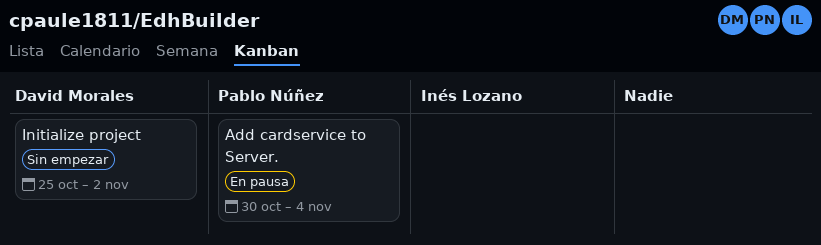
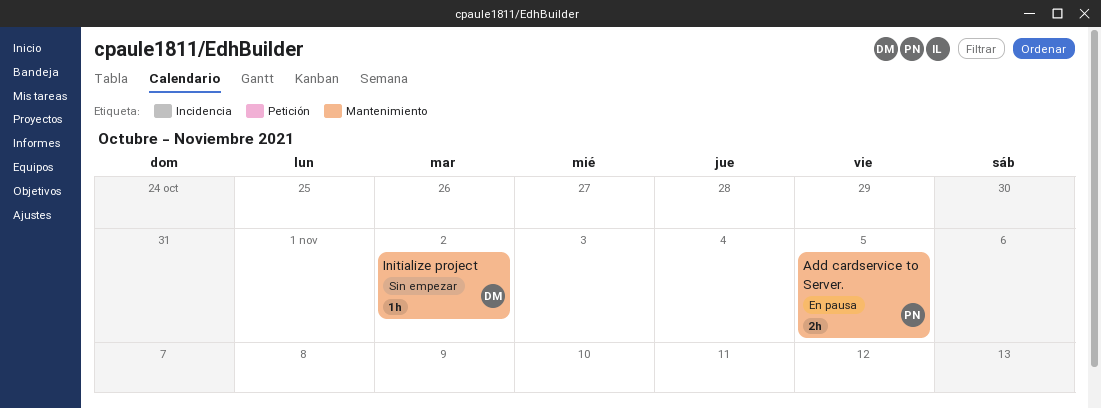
Add cardservice to Server., due: Nov 4 -> Nov 5

